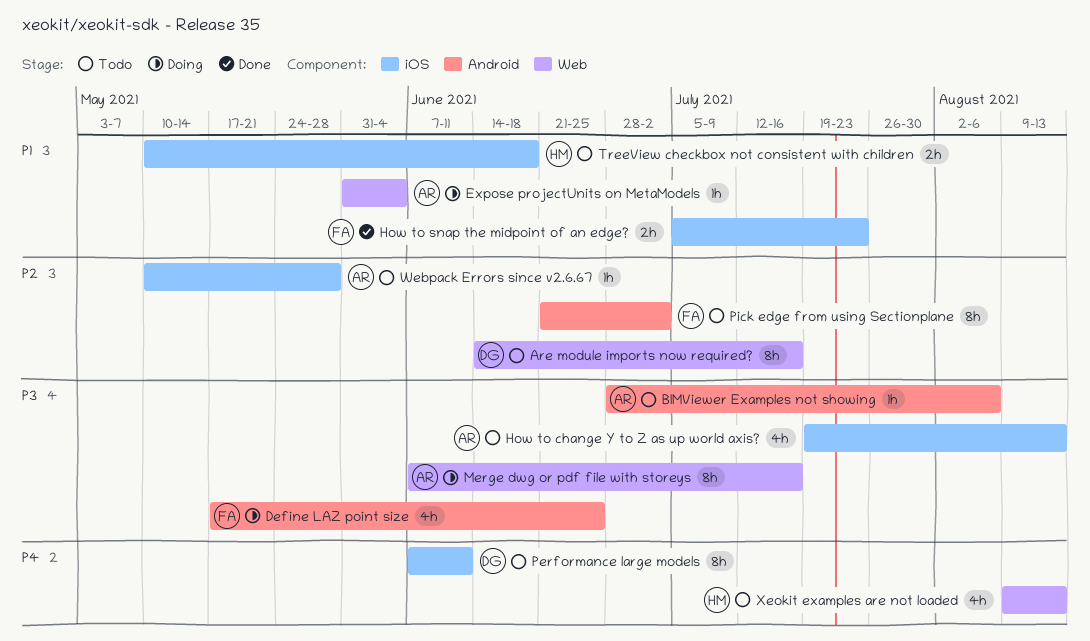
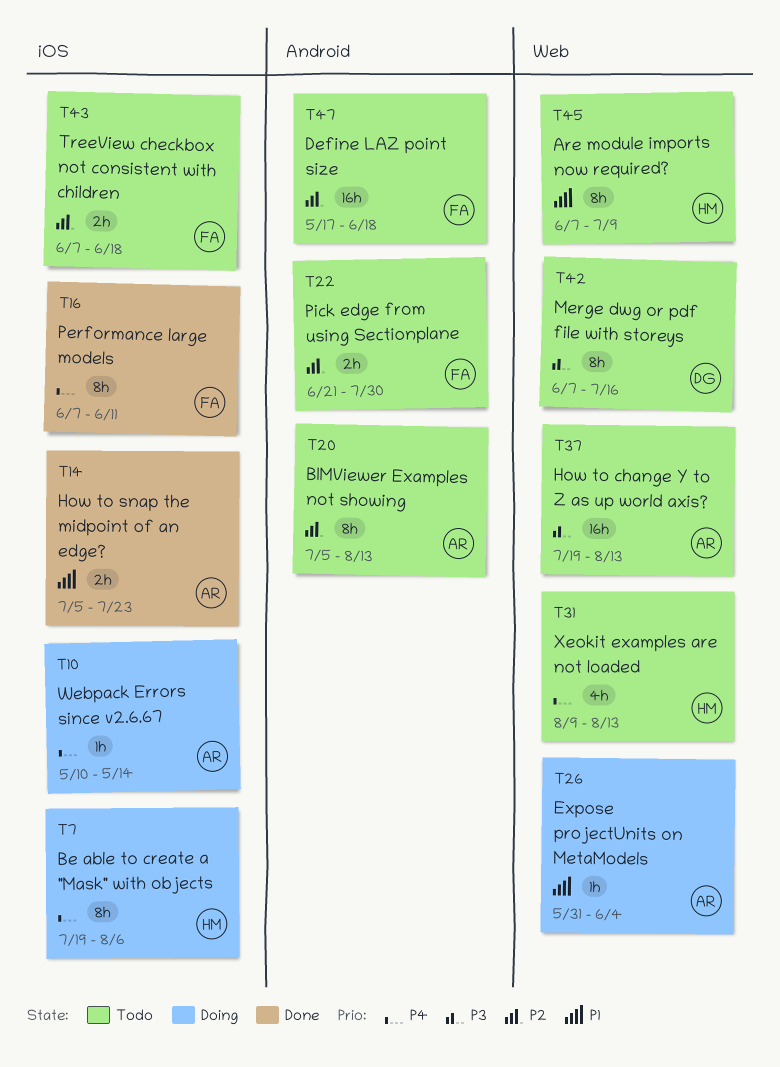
Are module imports now required?, owner: DG -> HM
Are module imports now required?, priority: P2 -> P1
Are module imports now required?, start: Jun 14 -> Jun 7
Are module imports now required?, due: Jul 16 -> Jul 9
Be able to create a "Mask" with objects: none -> present
BIMViewer Examples not showing, priority: P3 -> P2
BIMViewer Examples not showing, estimate: 1h -> 8h
BIMViewer Examples not showing, start: Jun 28 -> Jul 5
BIMViewer Examples not showing, due: Aug 6 -> Aug 13
Define LAZ point size, status: Doing -> Todo
Define LAZ point size, priority: P3 -> P2
Define LAZ point size, estimate: 4h -> 16h
Define LAZ point size, due: Jun 25 -> Jun 18
How to change Y to Z as up world axis?, label: iOS -> Web
How to change Y to Z as up world axis?, estimate: 4h -> 16h
How to snap the midpoint of an edge?, owner: FA -> AR
Merge dwg or pdf file with storeys, status: Doing -> Todo
Merge dwg or pdf file with storeys, owner: AR -> DG
Performance large models, status: Todo -> Done
Performance large models, owner: DG -> FA
Pick edge from using Sectionplane, estimate: 8h -> 2h
Pick edge from using Sectionplane, due: Jul 2 -> Jul 30
TreeView checkbox not consistent with children, owner: HM -> FA
TreeView checkbox not consistent with children, priority: P1 -> P2
TreeView checkbox not consistent with children, start: May 10 -> Jun 7
Webpack Errors since v2.6.67, status: Todo -> Doing
Webpack Errors since v2.6.67, priority: P2 -> P4
Webpack Errors since v2.6.67, due: May 28 -> May 14

